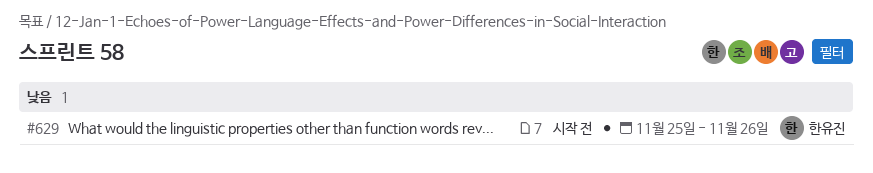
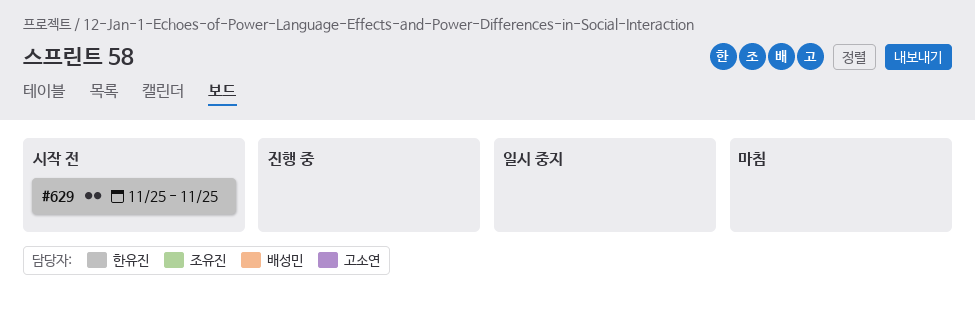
#629, estimate: 1 -> 2
#629, due: Nov 26 -> Nov 25

